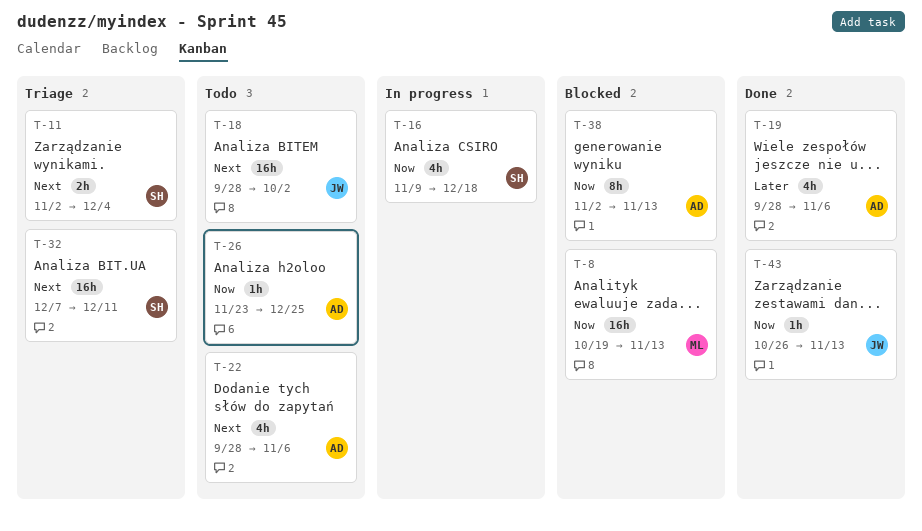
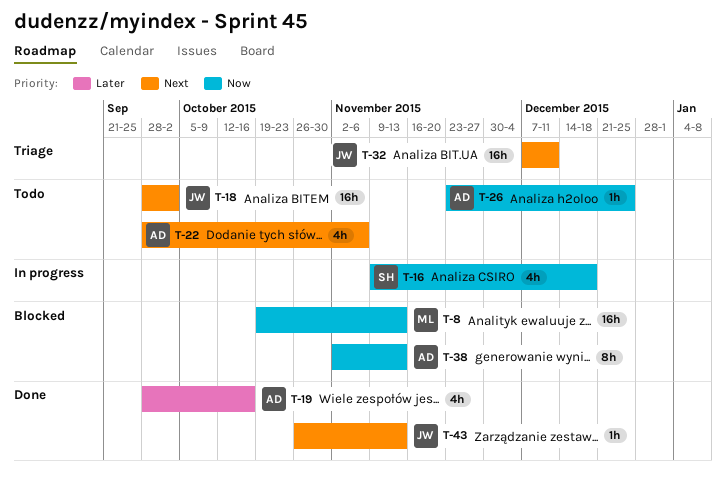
T-11: present -> none
T-19, due: Nov 6 -> Oct 16
T-32, owner: SH -> JW
T-43, priority: Now -> Next

